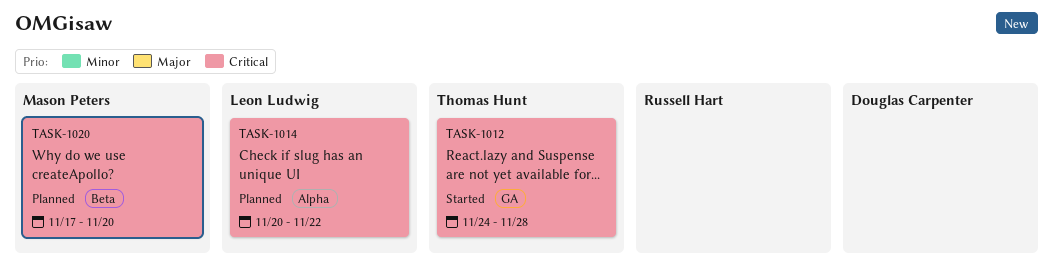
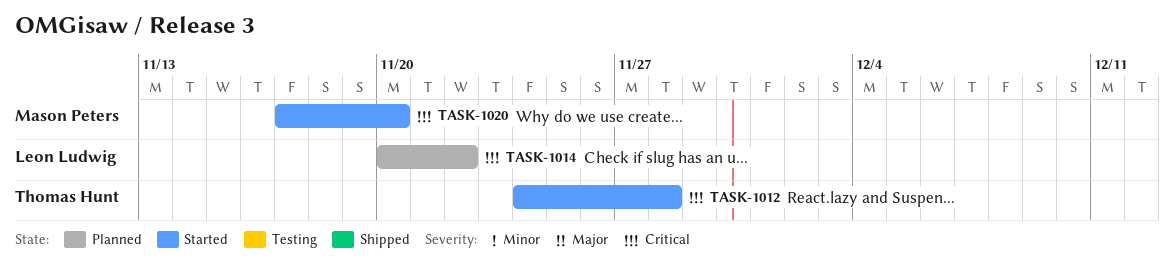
TASK-1020, status: Planned -> Started

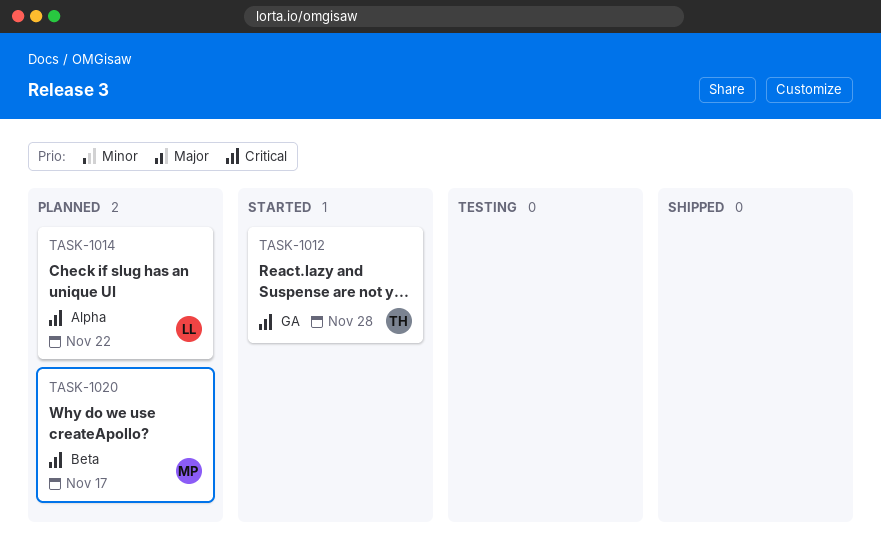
TASK-1020, status: Started -> Planned
TASK-1020, due: Nov 20 -> Nov 17

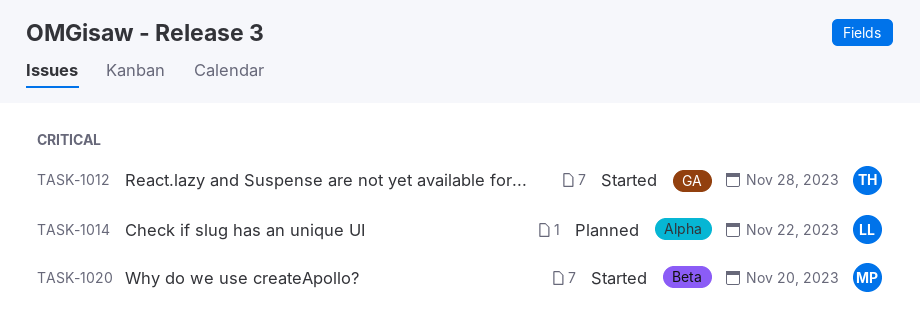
TASK-1020, status: Planned -> Started
TASK-1020, due: Nov 17 -> Nov 20

